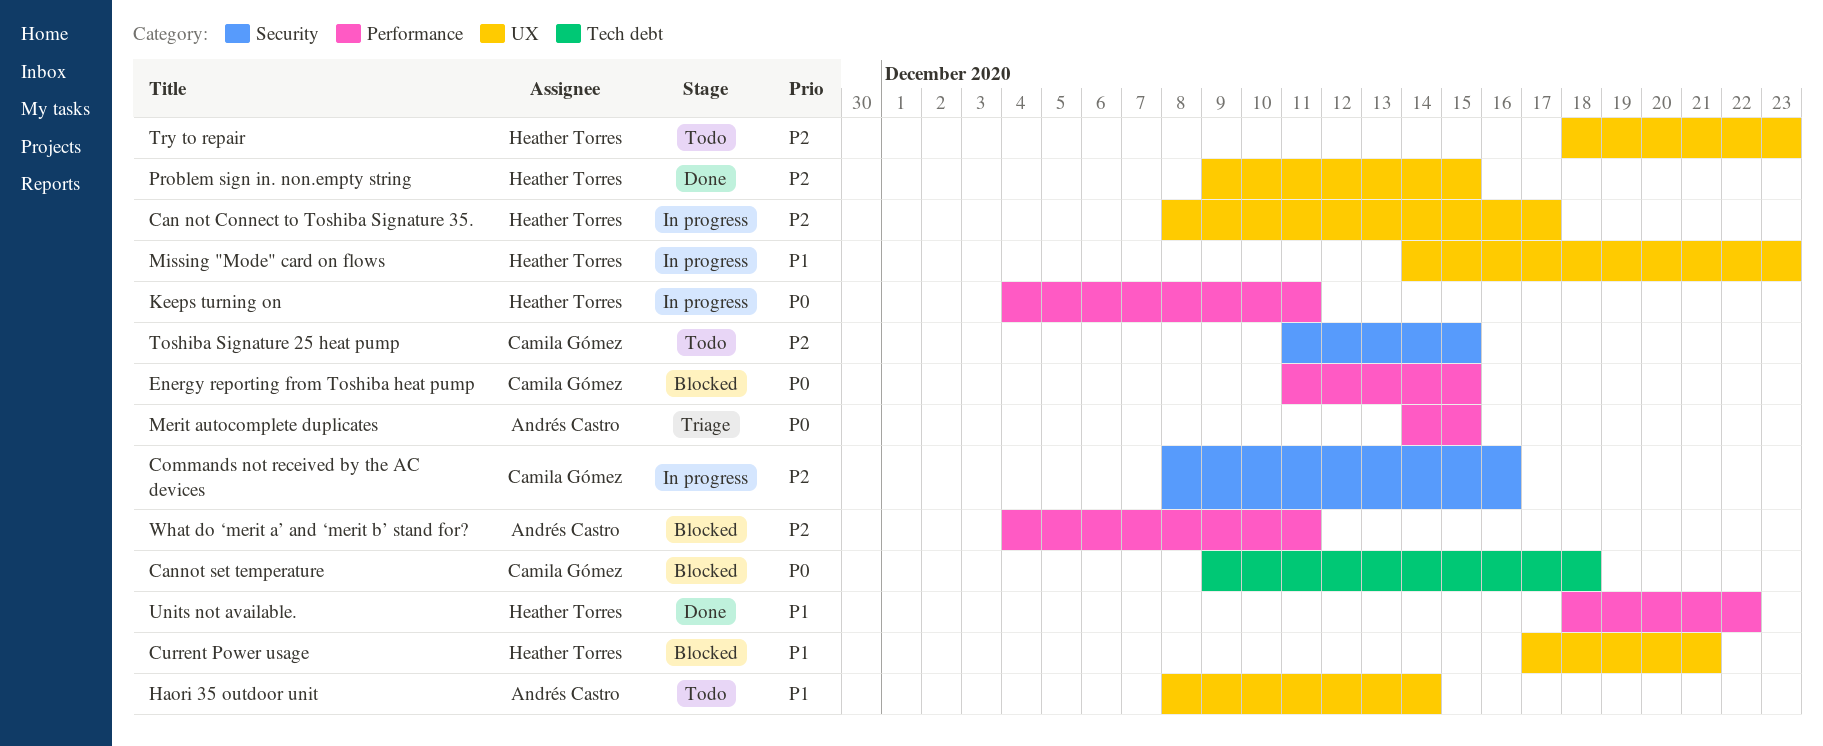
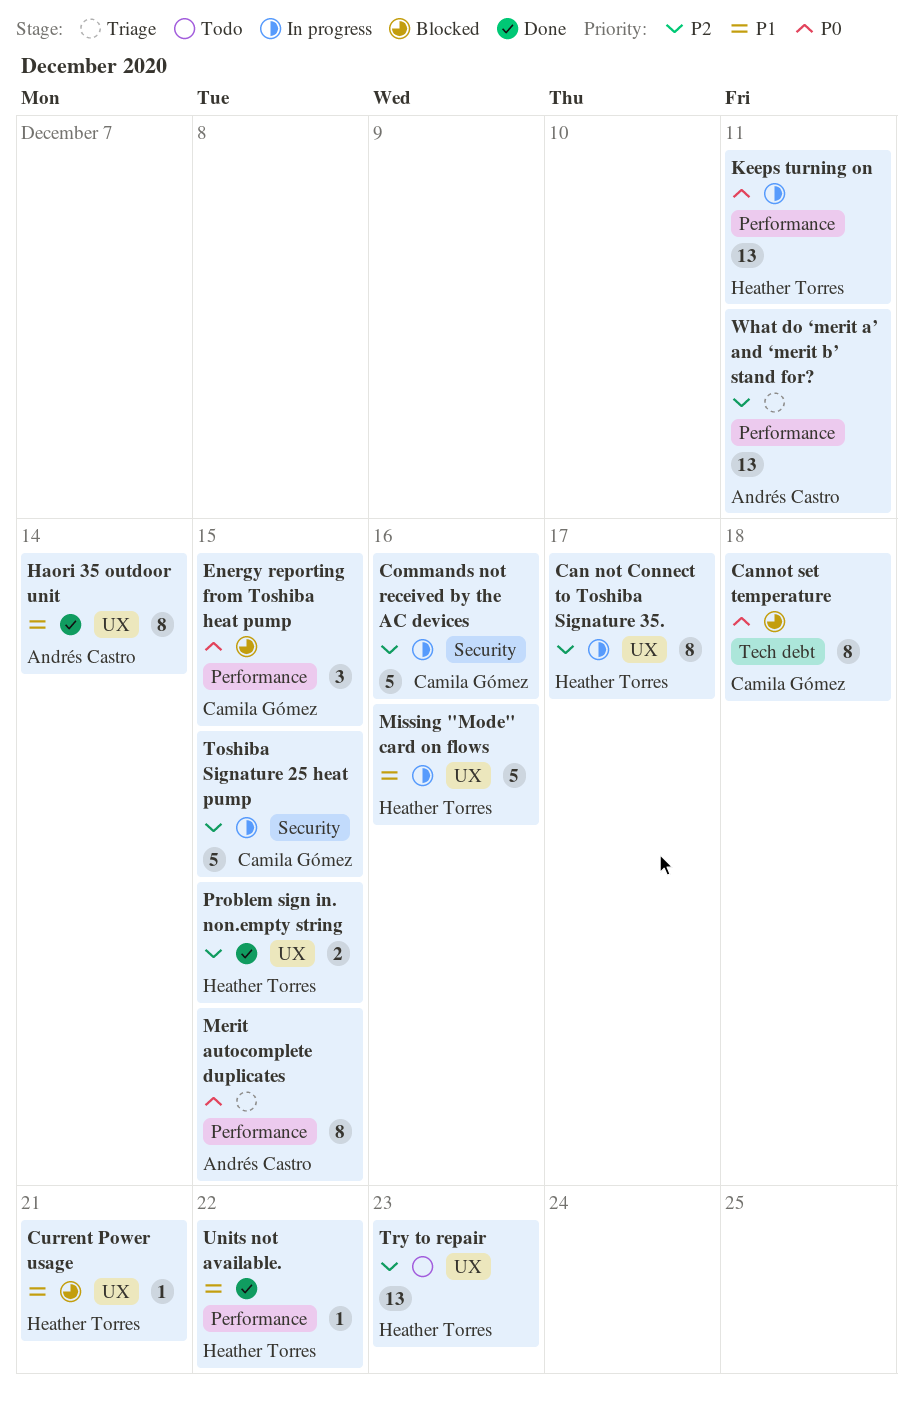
Haori 35 outdoor unit, status: Todo -> Done
Missing "Mode" card on flows, due: Dec 23 -> Dec 16
Toshiba Signature 25 heat pump, status: Todo -> In progress
What do ‘merit a’ and ‘merit b’ stand for?, status: Blocked -> Triage

